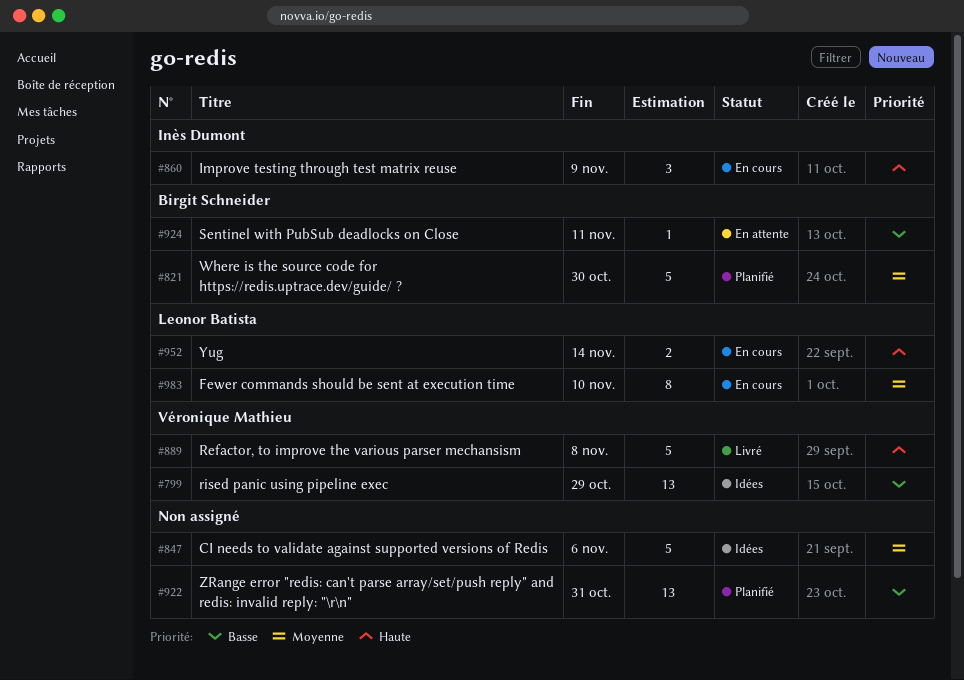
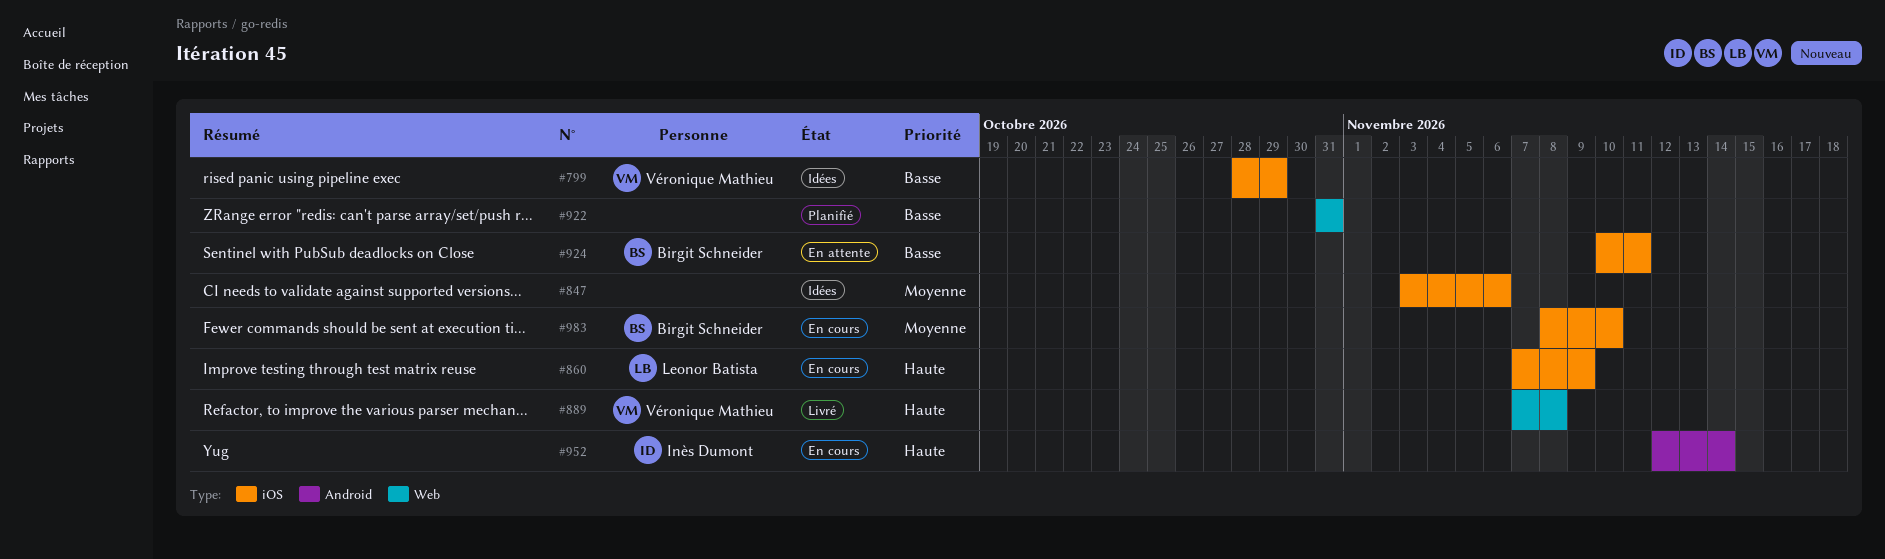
#821: present -> none
#860, owner: Inès Dumont -> Leonor Batista
#952, owner: Leonor Batista -> Inès Dumont
#983, owner: Leonor Batista -> Birgit Schneider

